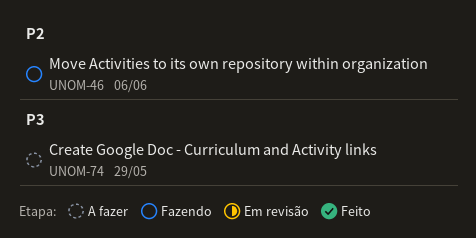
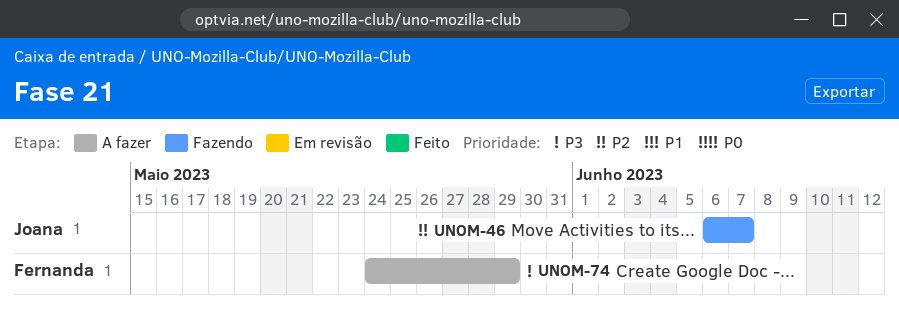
UNOM-46, due: Jun 6 -> Jun 7

